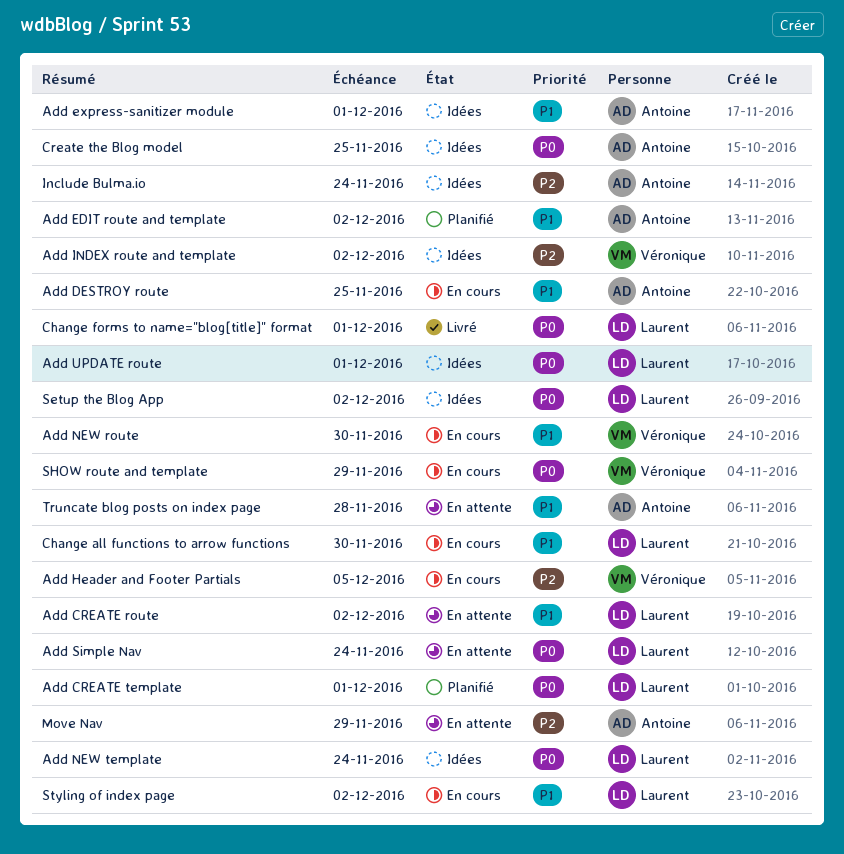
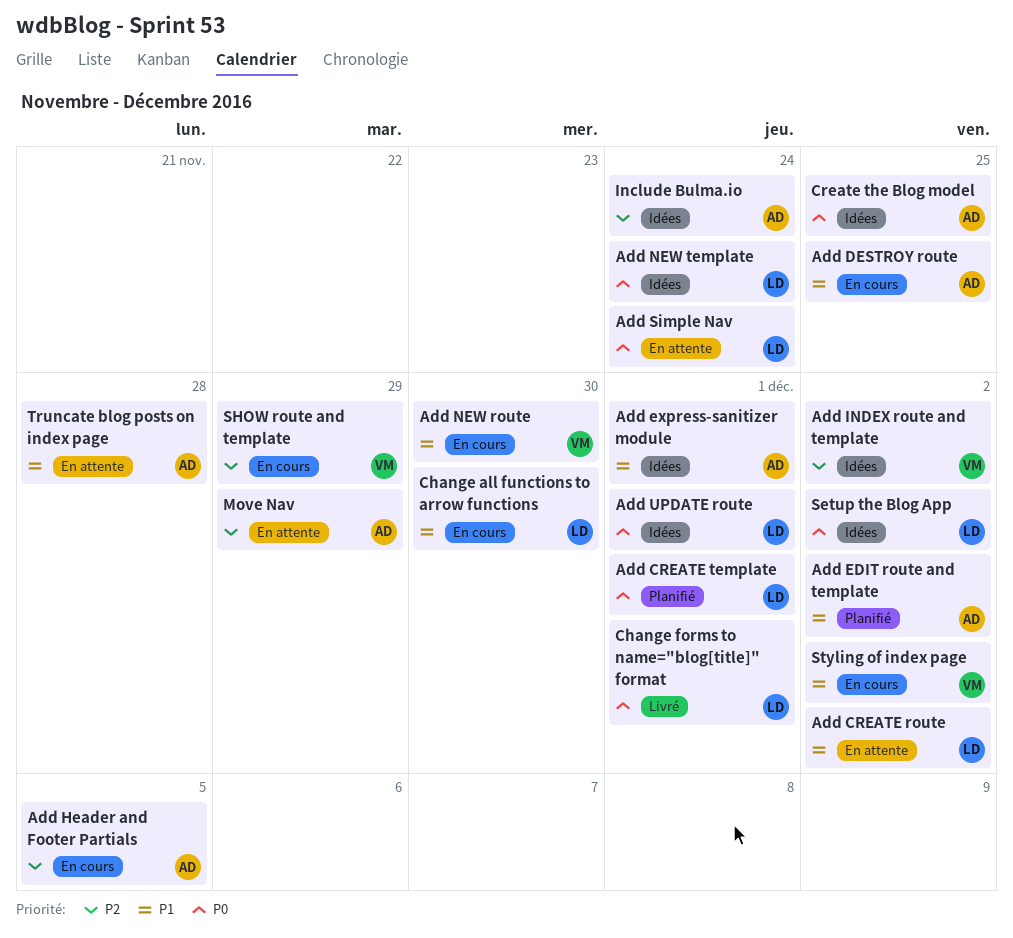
Add Header and Footer Partials, owner: Véronique -> Antoine
SHOW route and template, priority: P0 -> P2
Styling of index page, owner: Laurent -> Véronique

